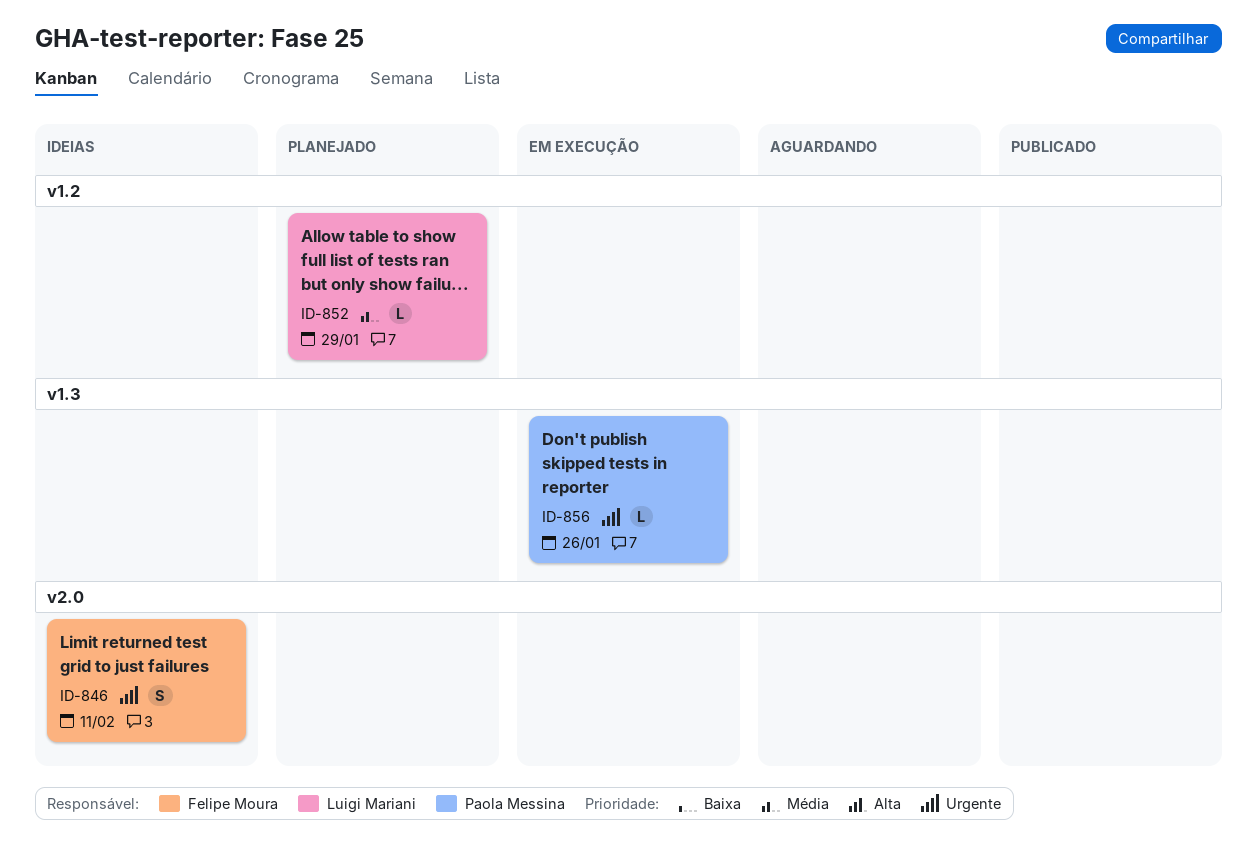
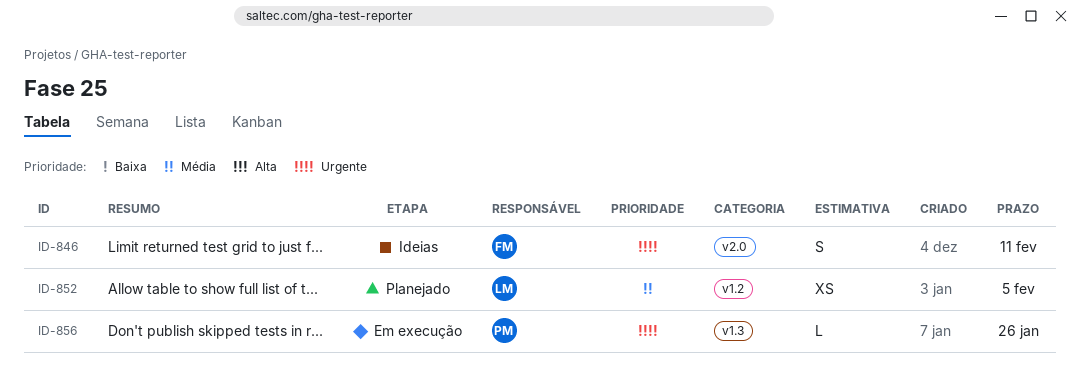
ID-852, estimate: L -> XS
ID-852, due: Jan 29 -> Feb 5

